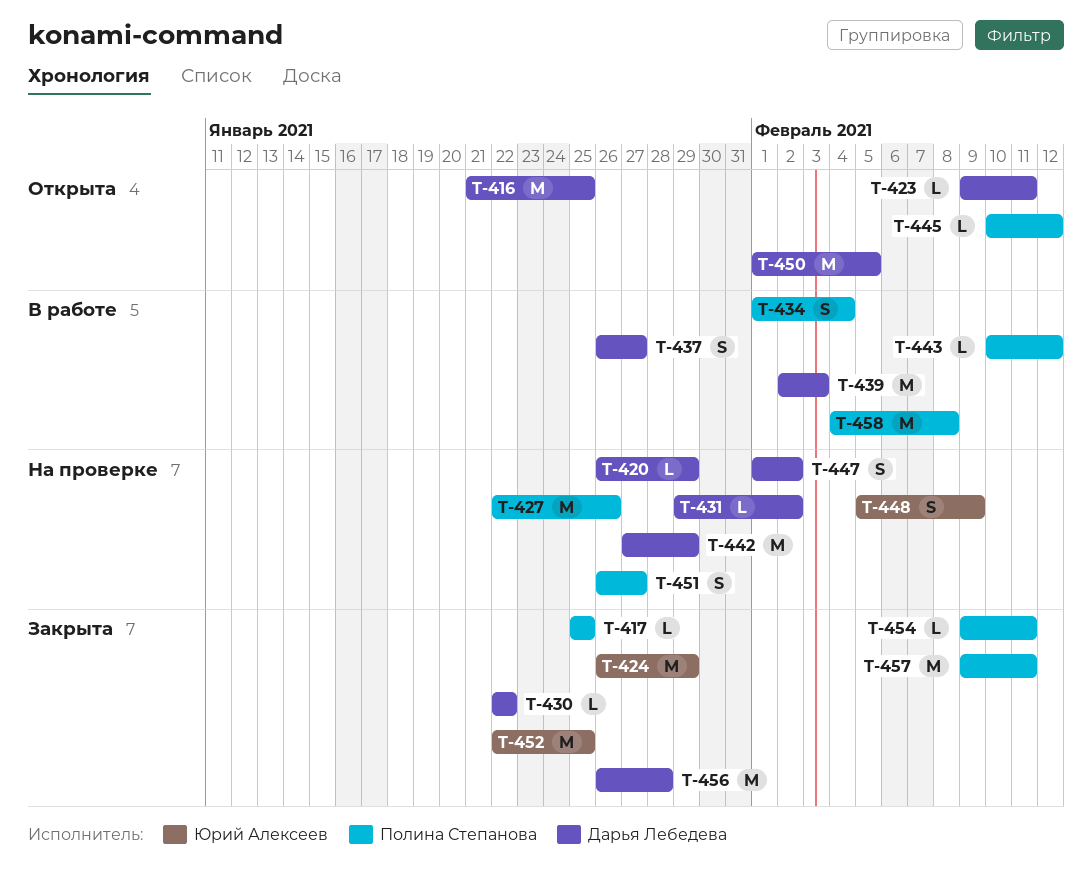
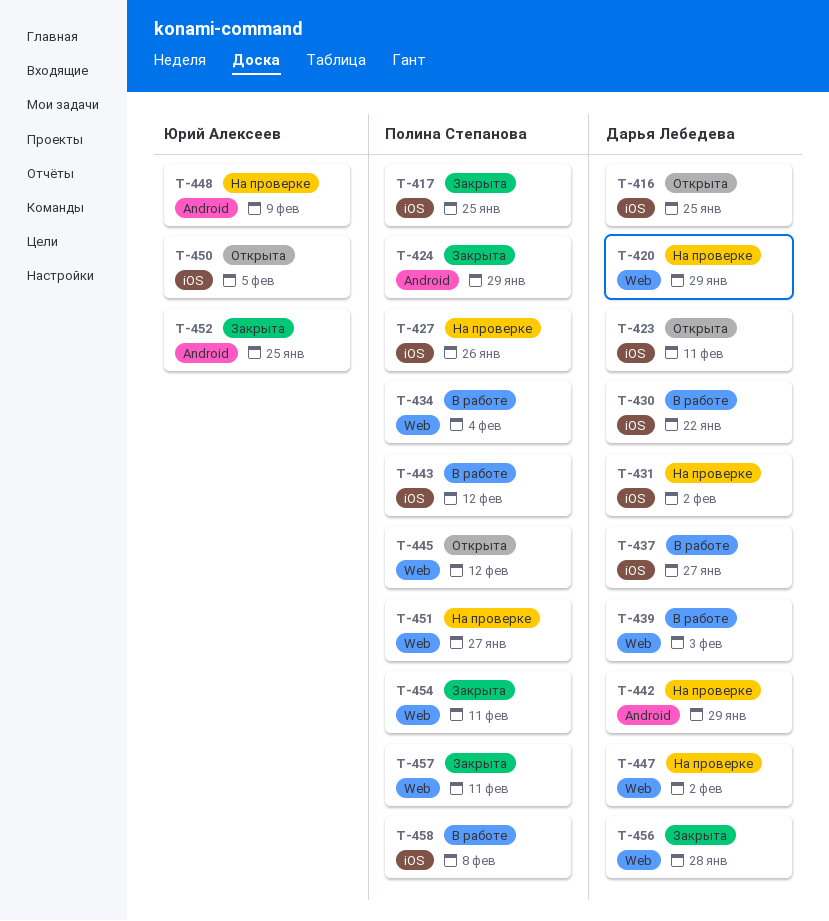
T-424, owner: Юрий Алексеев -> Полина Степанова
T-430, status: Закрыта -> В работе
T-450, owner: Дарья Лебедева -> Юрий Алексеев

